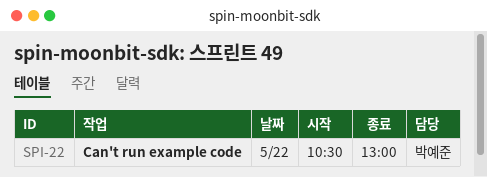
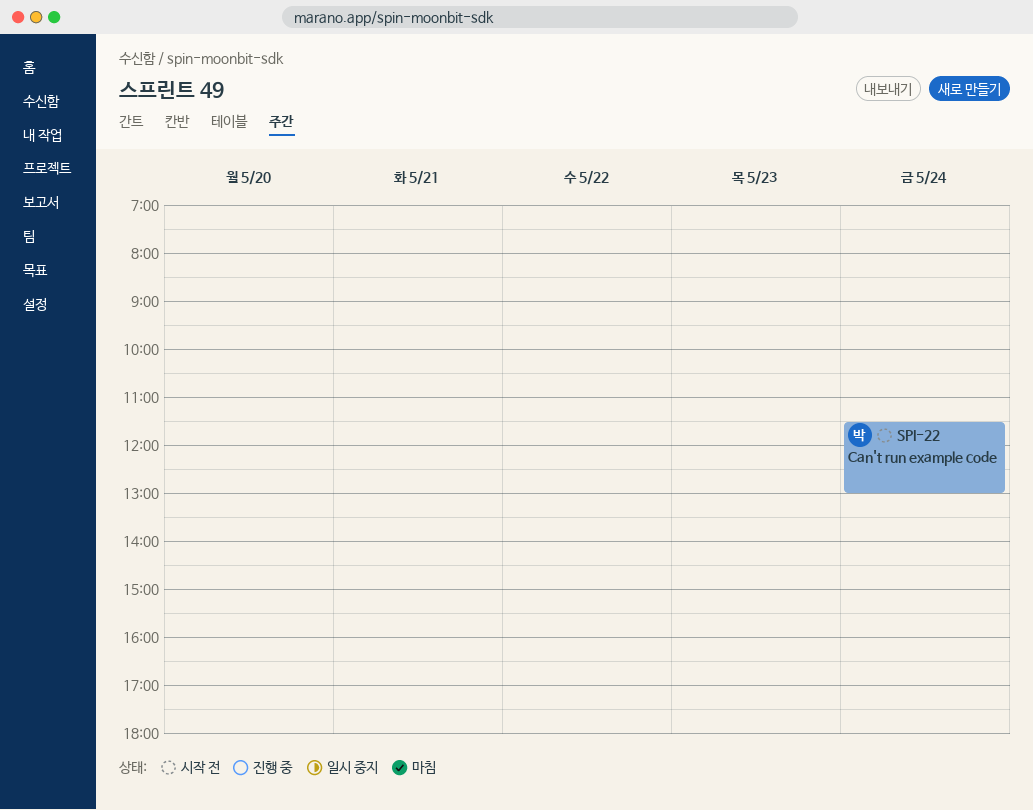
SPI-22, day: May 22 -> May 24
SPI-22, begins: 10:30 -> 11:30

